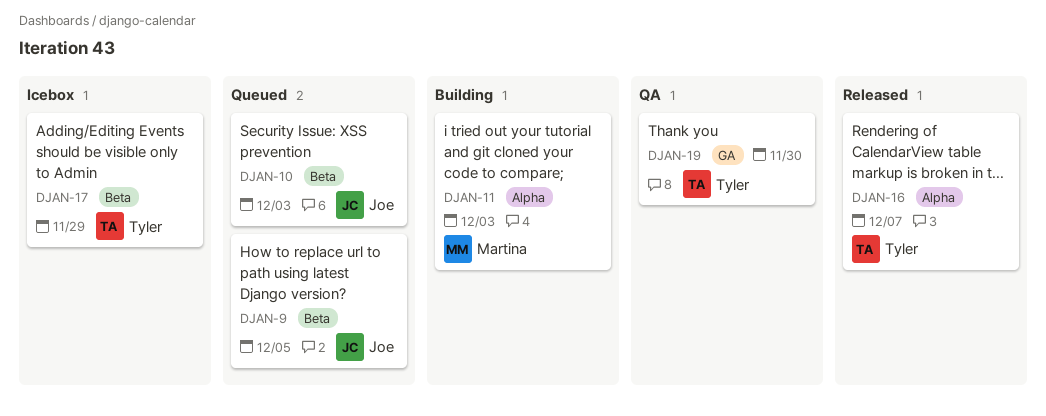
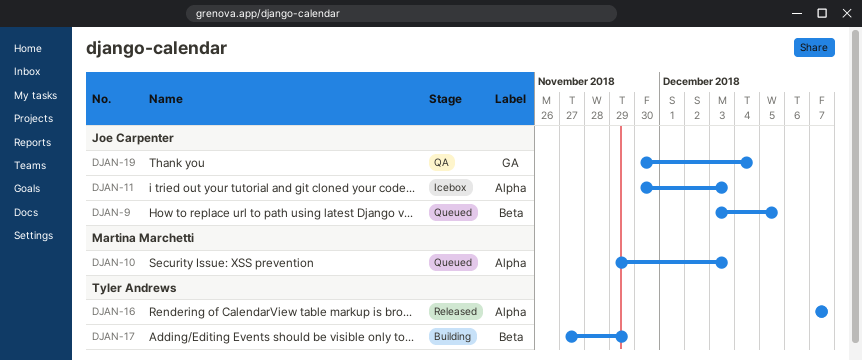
DJAN-10, owner: Joe Carpenter -> Martina Marchetti
DJAN-10, label: Beta -> Alpha
DJAN-11, status: Building -> Icebox
DJAN-11, owner: Martina Marchetti -> Joe Carpenter
DJAN-17, status: Icebox -> Building
DJAN-19, owner: Tyler Andrews -> Joe Carpenter
DJAN-19, due: Nov 30 -> Dec 4

